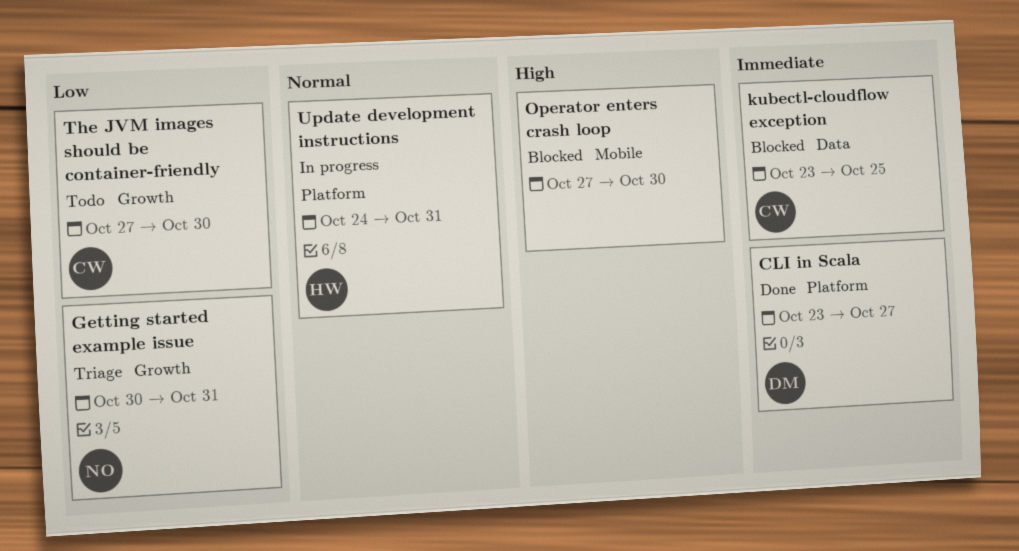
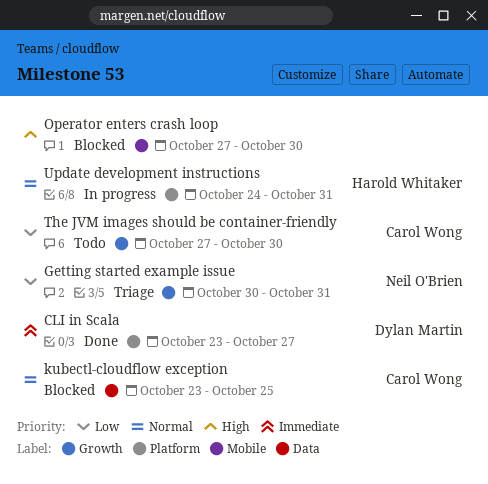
kubectl-cloudflow exception, priority: Immediate -> Normal

